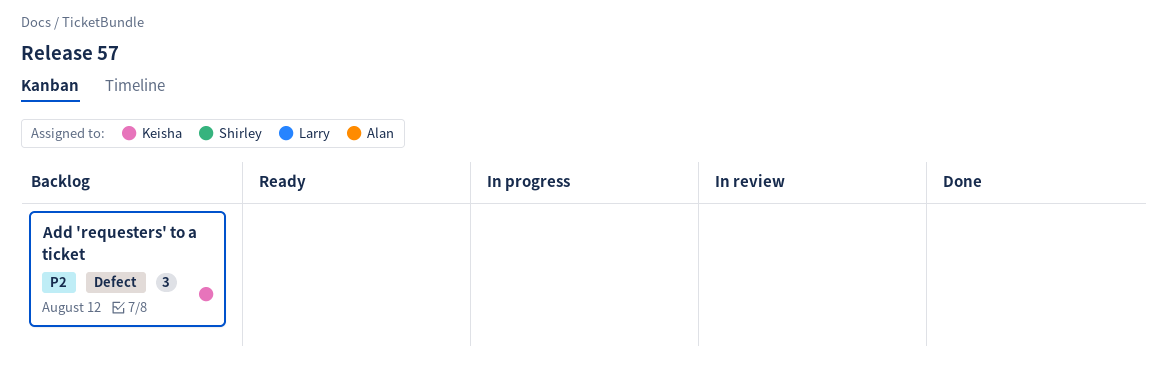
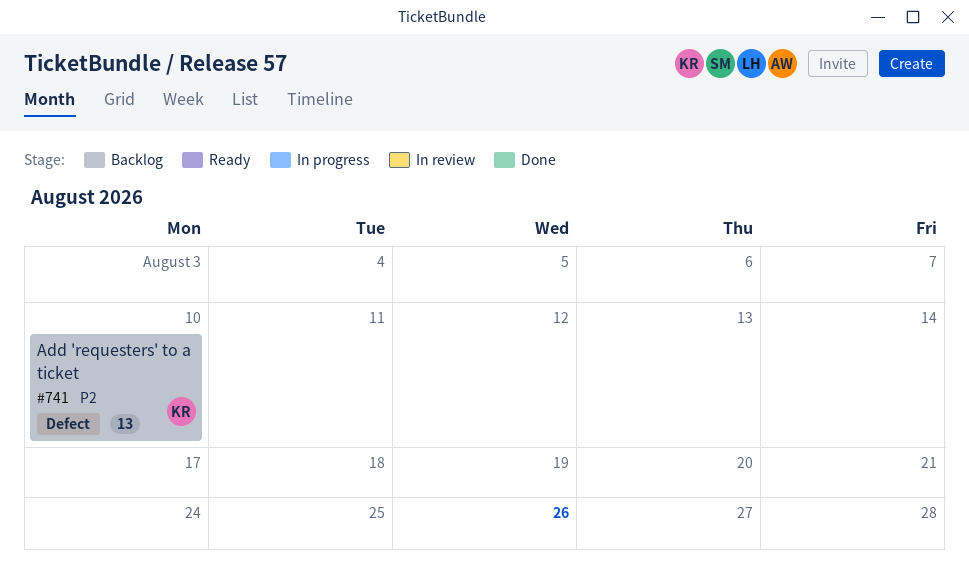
Add 'requesters' to a ticket, estimate: 3 -> 13
Add 'requesters' to a ticket, due: Aug 12 -> Aug 10

